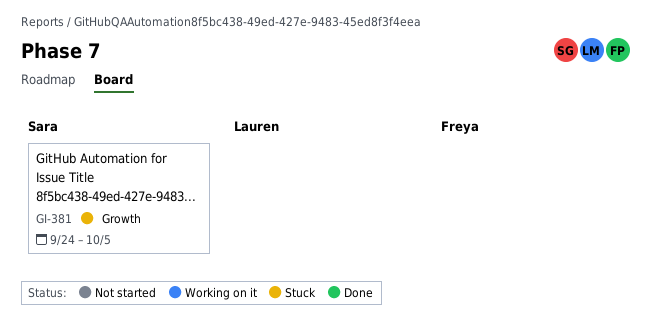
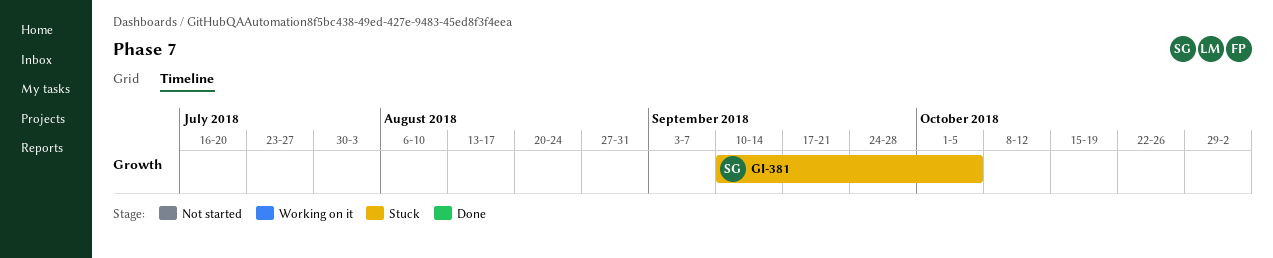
GI-381, start: Sep 24 -> Sep 10

